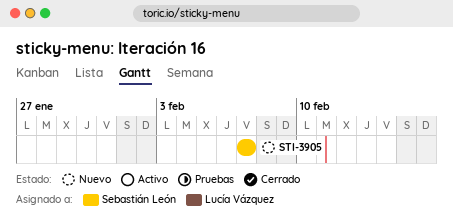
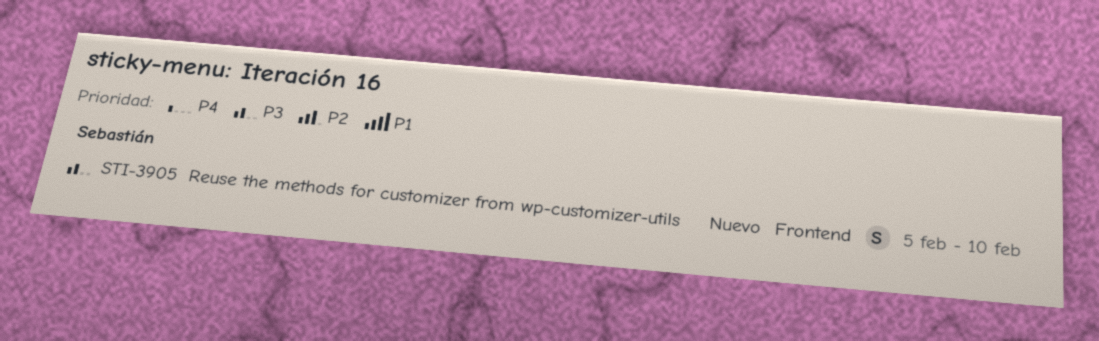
STI-3905, start: Feb 7 -> Feb 5
STI-3905, due: Feb 7 -> Feb 10

